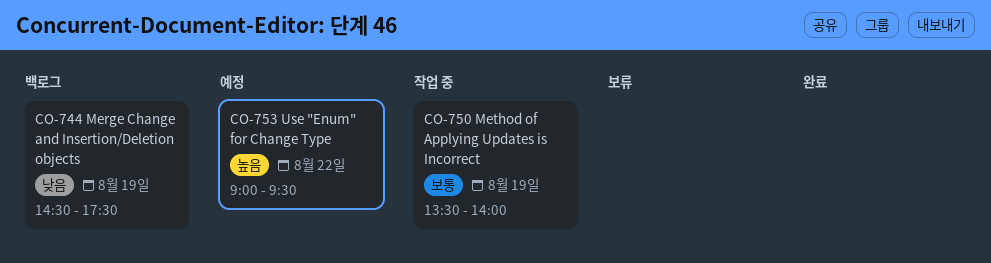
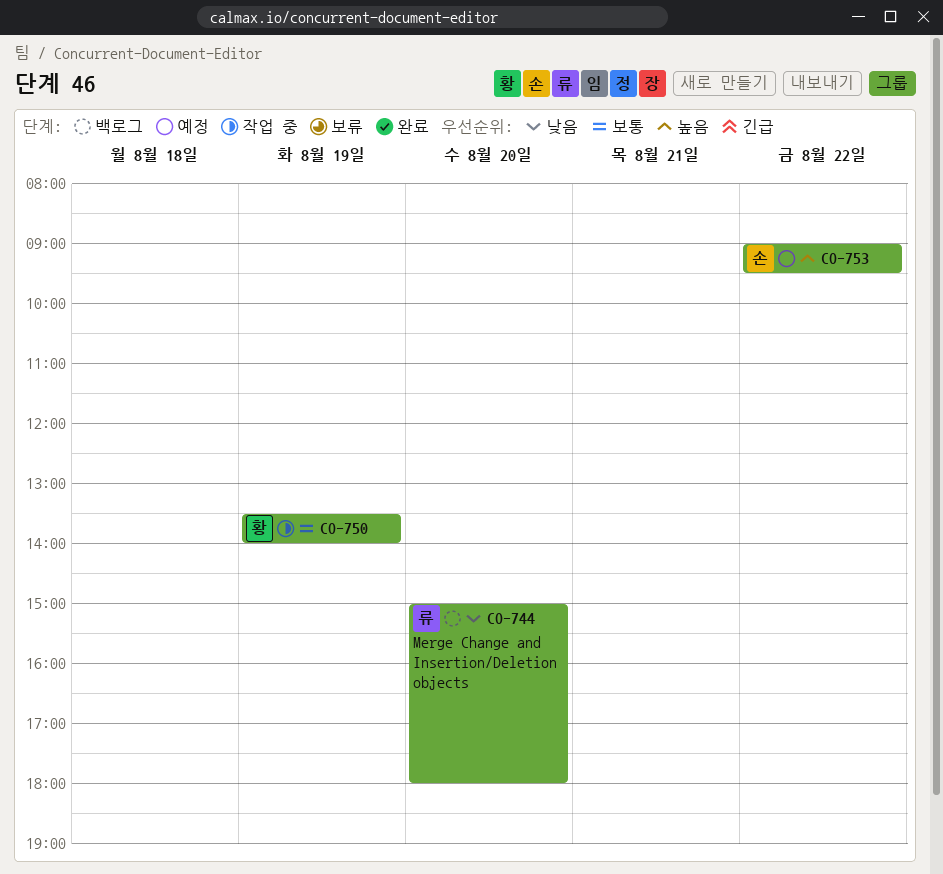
CO-744, day: Aug 19 -> Aug 20
CO-744, begins: 14:30 -> 15:00
CO-744, ends: 17:30 -> 18:00

